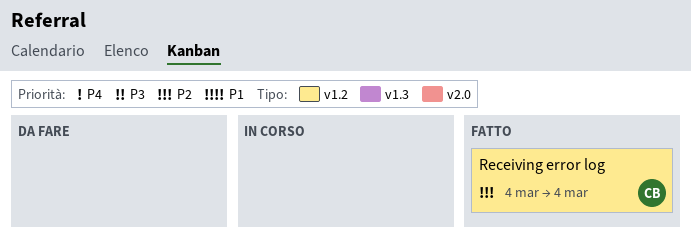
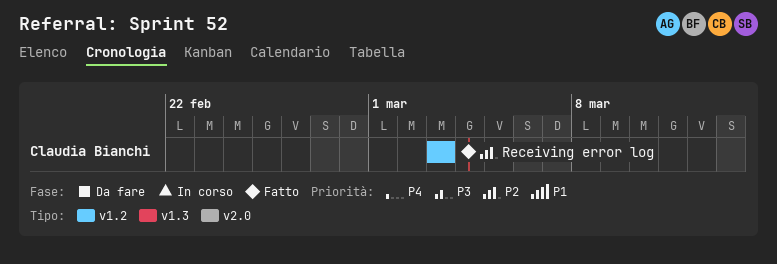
Receiving error log, start: Mar 4 -> Mar 3
Receiving error log, due: Mar 4 -> Mar 3

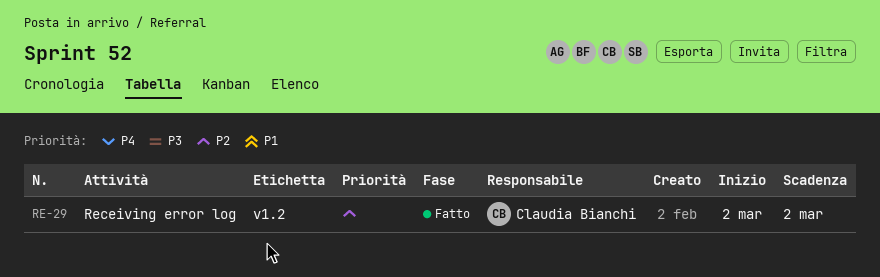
Receiving error log, start: Mar 3 -> Mar 2
Receiving error log, due: Mar 3 -> Mar 2

